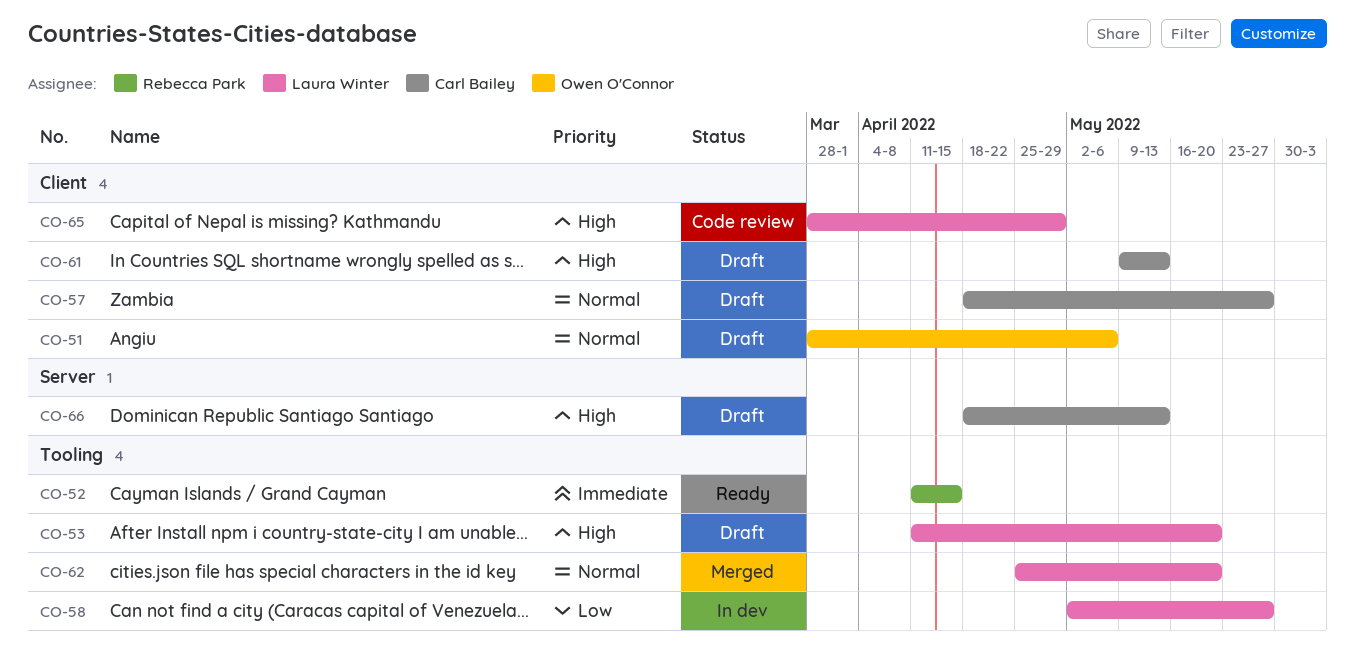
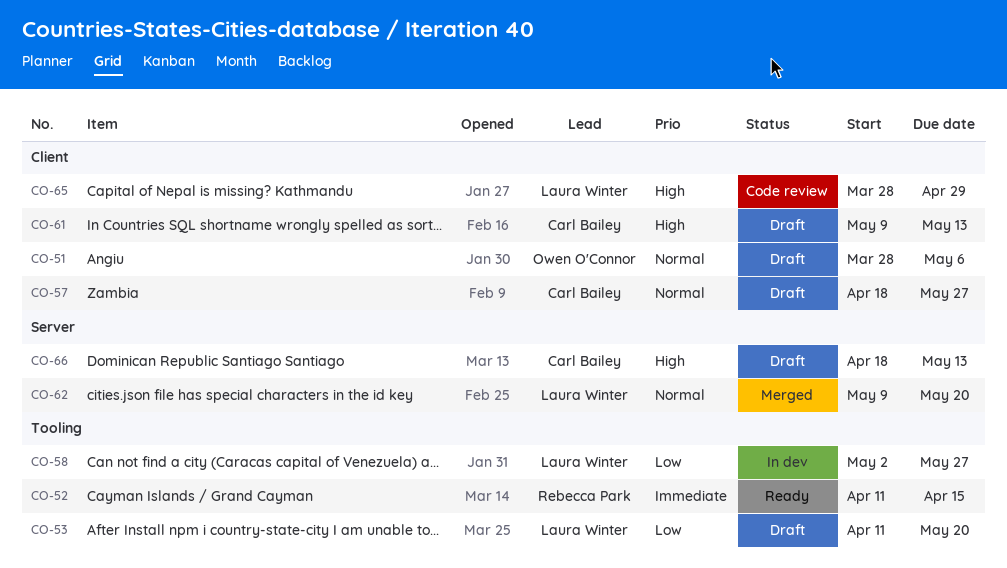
CO-53, priority: High -> Low
CO-62, label: Tooling -> Server
CO-62, start: Apr 25 -> May 9

